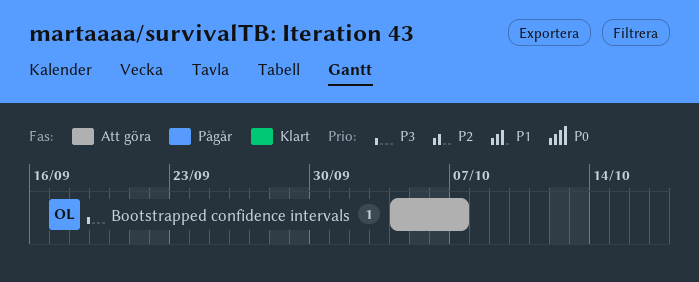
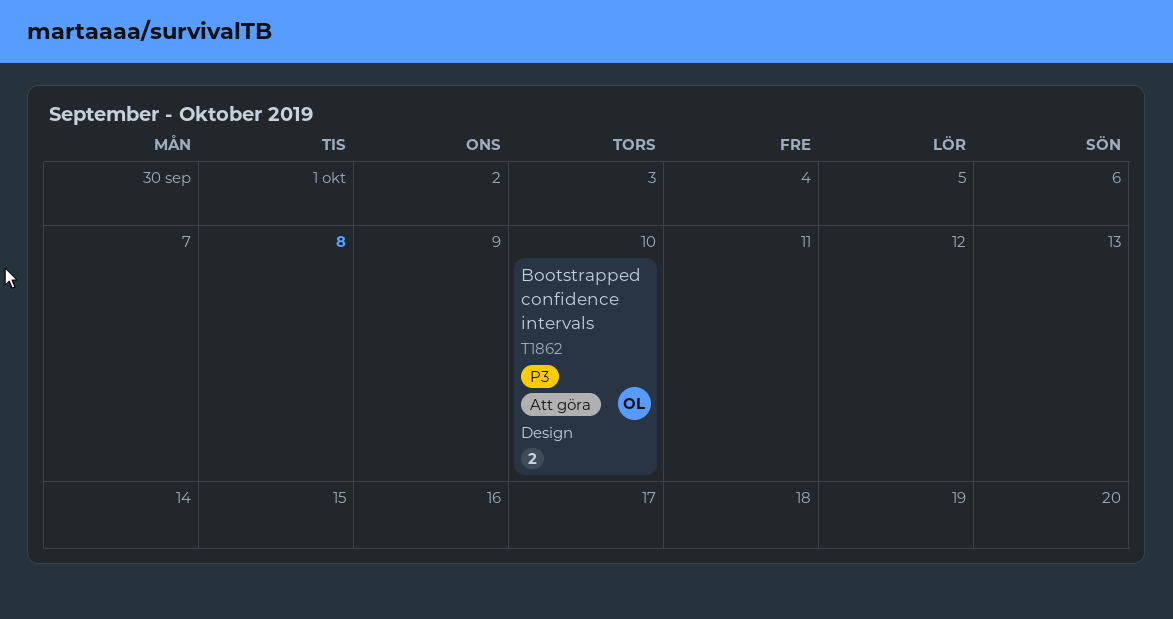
Bootstrapped confidence intervals, estimate: 1 -> 2
Bootstrapped confidence intervals, due: Oct 7 -> Oct 10

